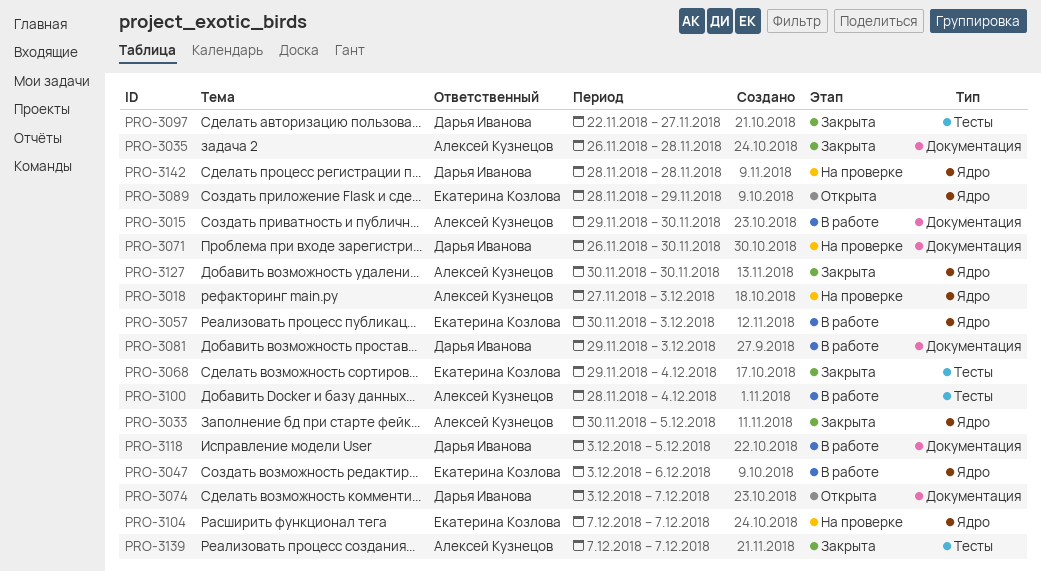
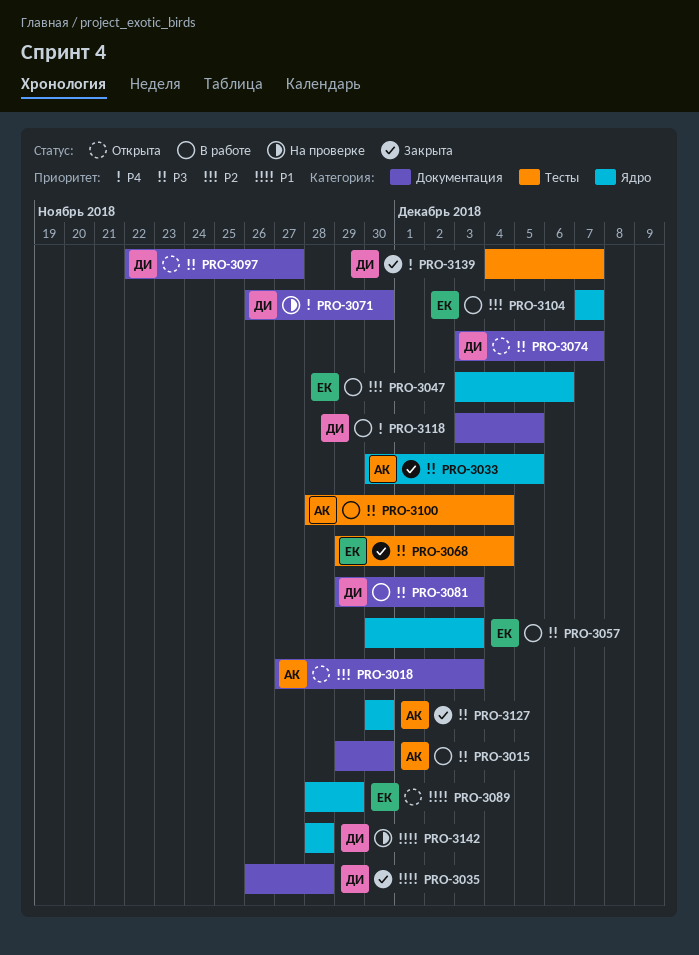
PRO-3018, status: На проверке -> Открыта
PRO-3018, label: Ядро -> Документация
PRO-3035, owner: Алексей Кузнецов -> Дарья Иванова
PRO-3097, status: Закрыта -> Открыта
PRO-3097, label: Тесты -> Документация
PRO-3104, status: На проверке -> В работе
PRO-3139, owner: Алексей Кузнецов -> Дарья Иванова
PRO-3139, start: Dec 7 -> Dec 4

